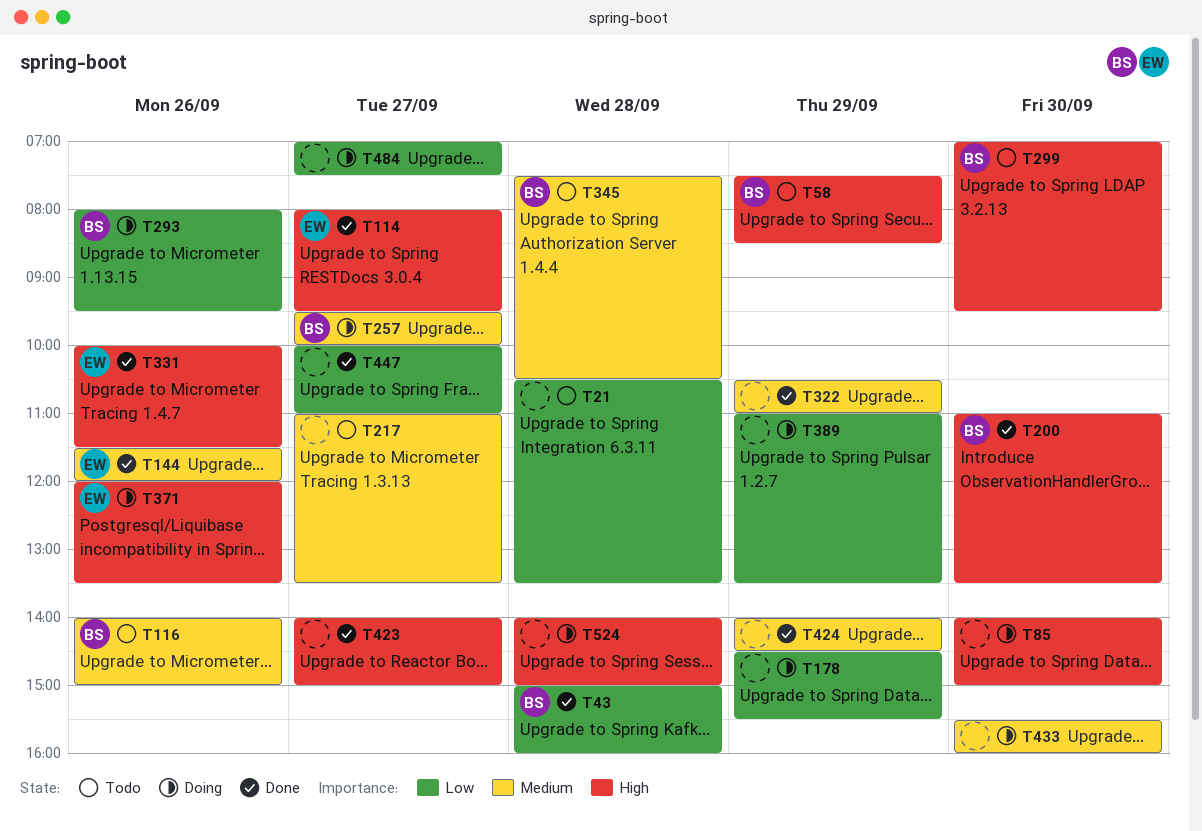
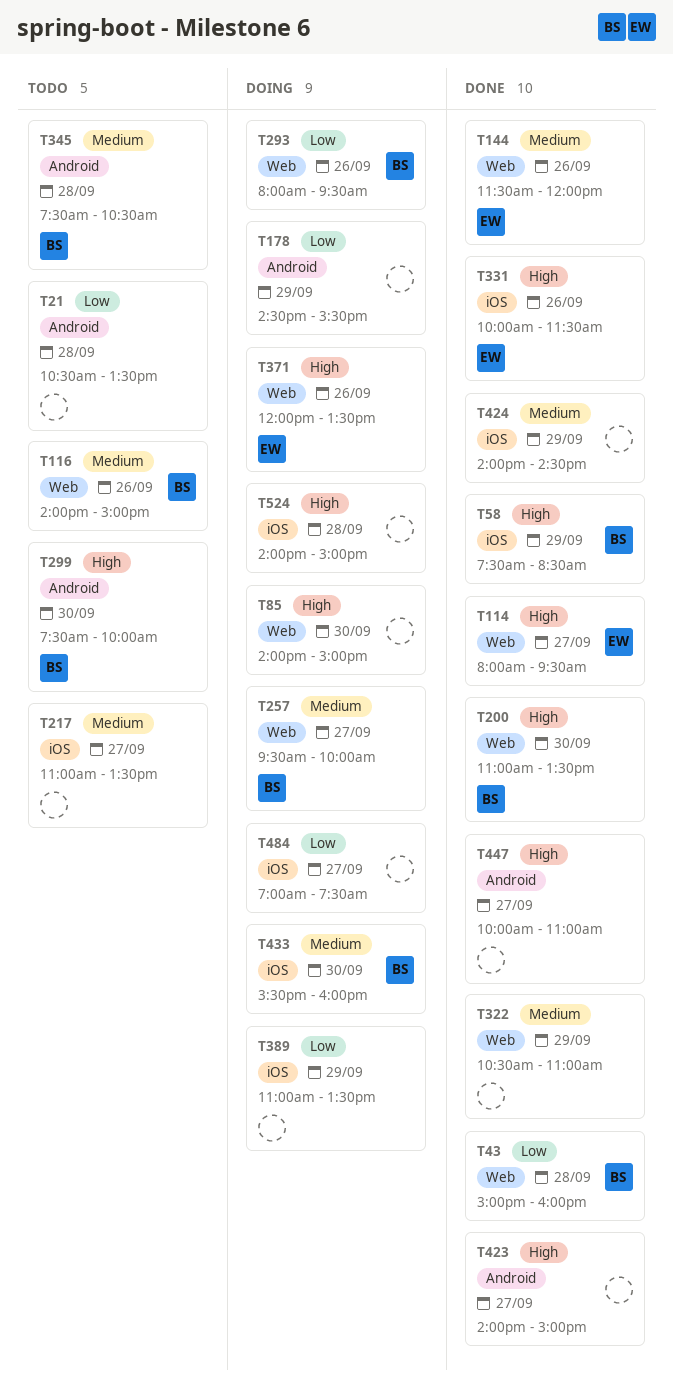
T58, status: Todo -> Done
T299, begins: 07:00 -> 07:30
T299, ends: 09:30 -> 10:00
T433, owner: none -> BS
T447, priority: Low -> High

